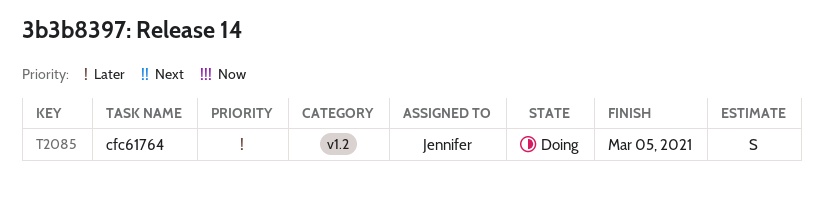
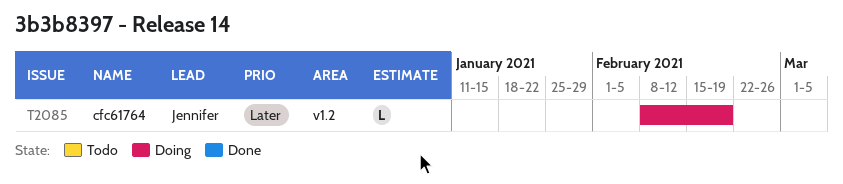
T2085, estimate: S -> L
T2085, due: Mar 5 -> Feb 19

